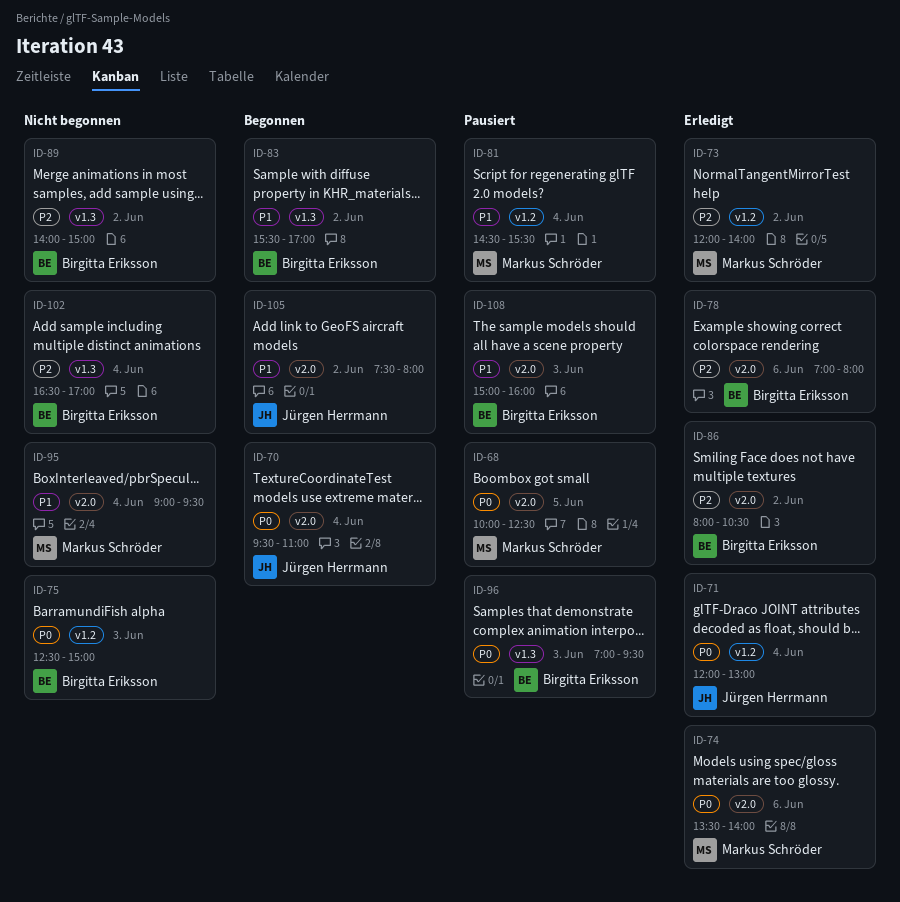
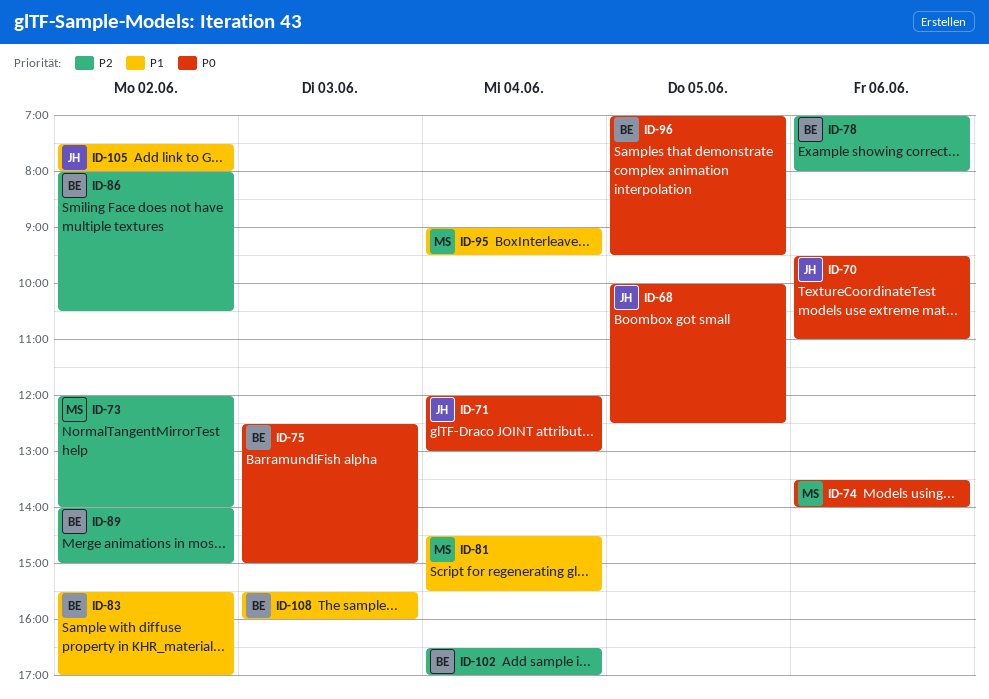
ID-68, owner: Markus Schröder -> Jürgen Herrmann
ID-70, day: Jun 4 -> Jun 6
ID-96, day: Jun 3 -> Jun 5
ID-108, begins: 15:00 -> 15:30

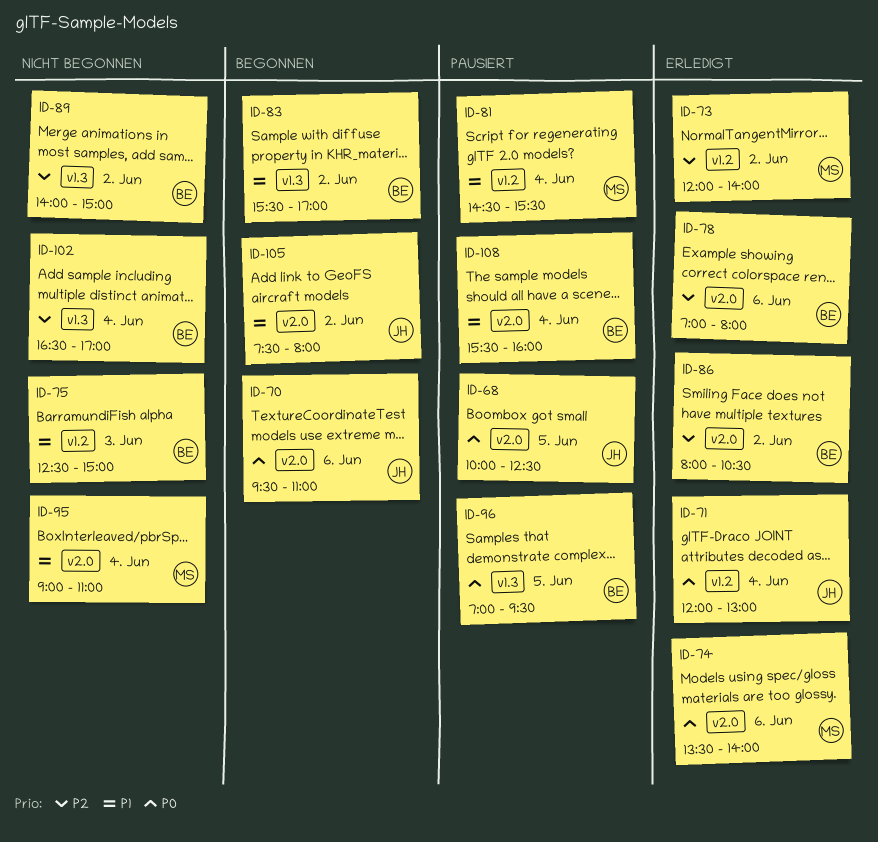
ID-75, priority: P0 -> P1
ID-95, ends: 09:30 -> 11:00
ID-108, day: Jun 3 -> Jun 4

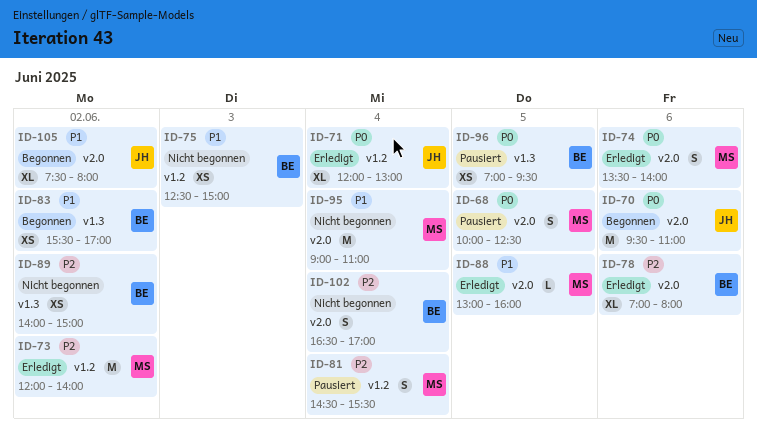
ID-68, owner: JH -> MS
ID-81, priority: P1 -> P2
ID-86: present -> none
ID-88: none -> present
ID-102, label: v1.3 -> v2.0
ID-108: present -> none

